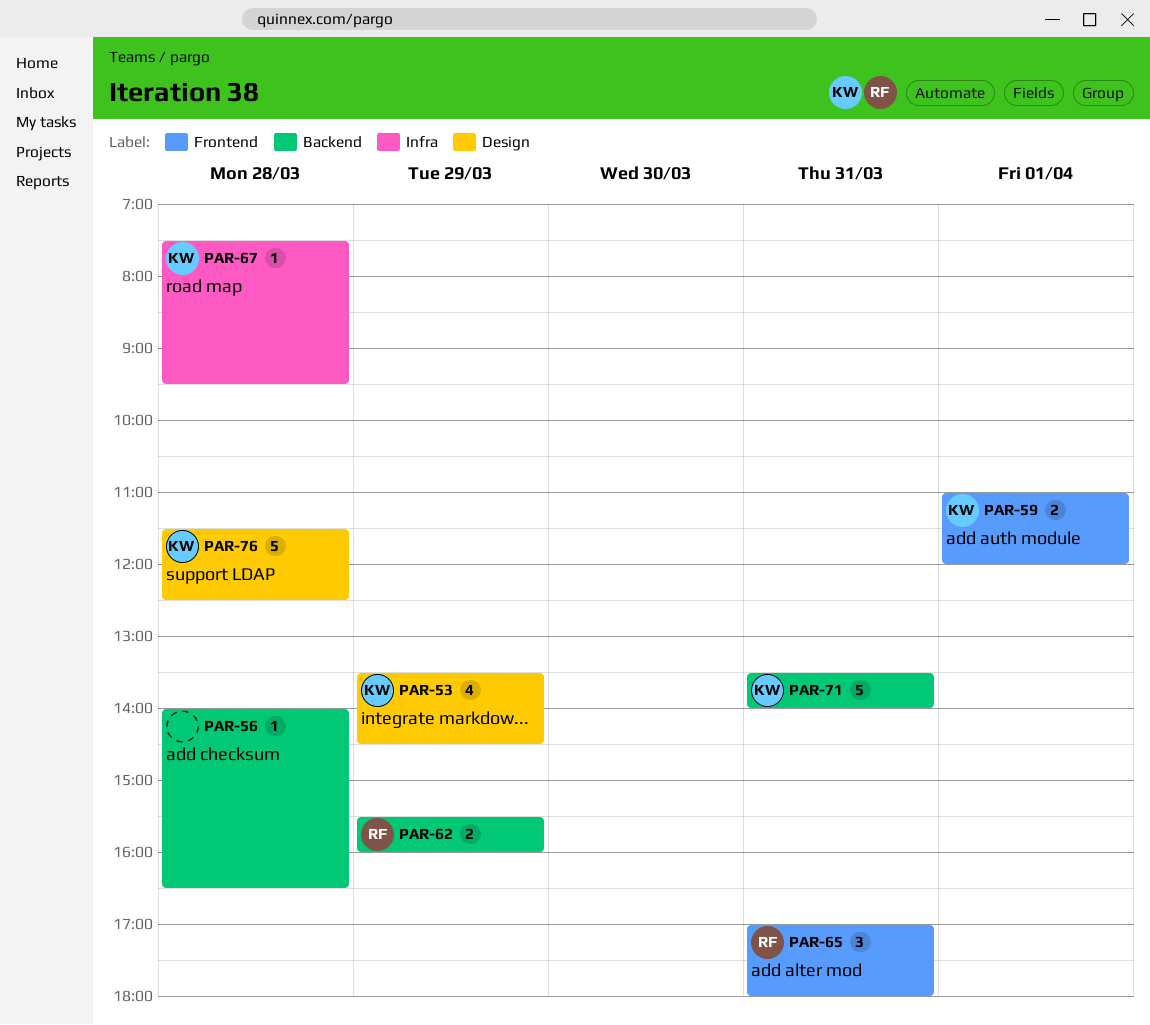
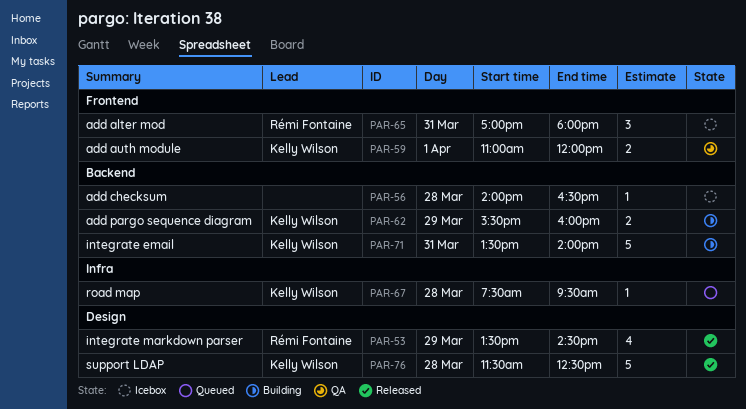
PAR-53, owner: Kelly Wilson -> Rémi Fontaine
PAR-62, owner: Rémi Fontaine -> Kelly Wilson

